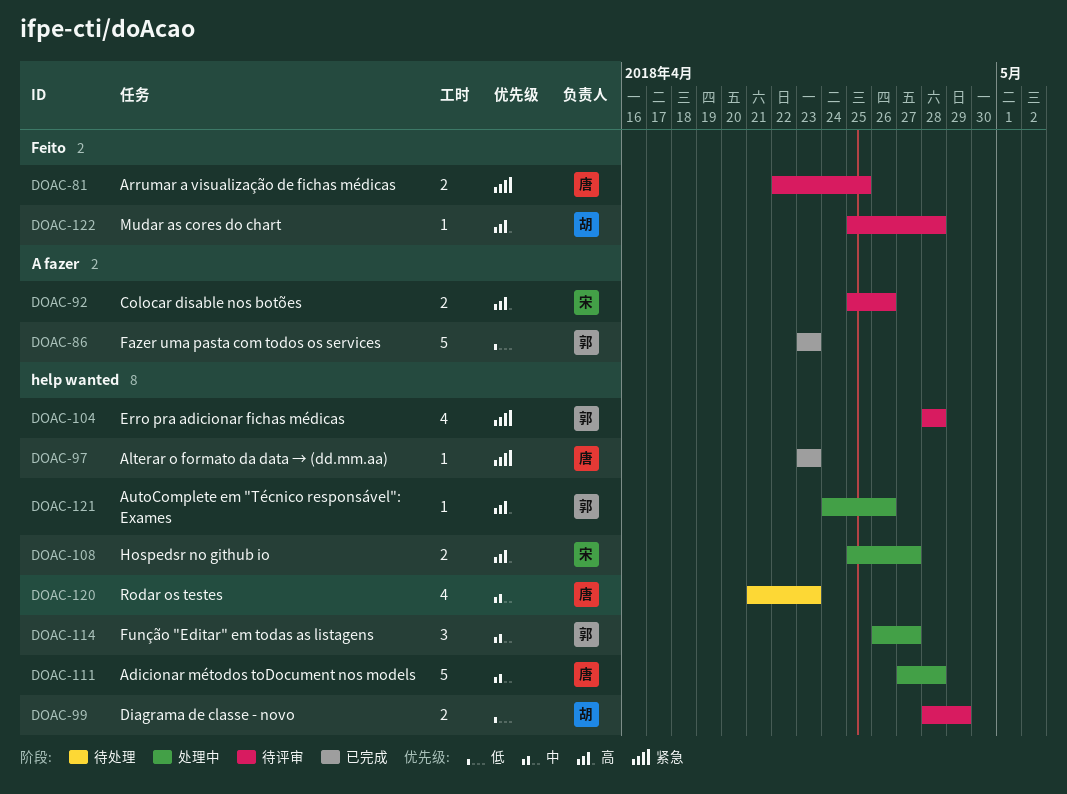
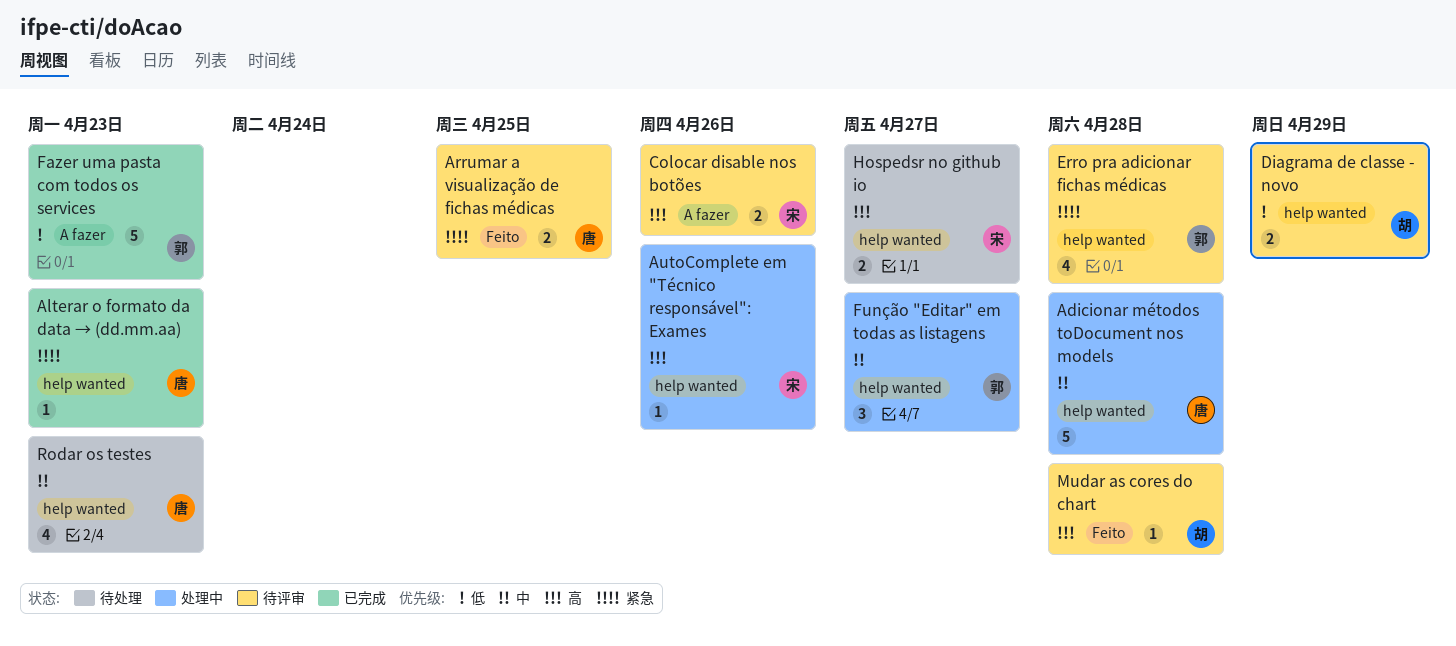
AutoComplete em "Técnico responsável": Exames, owner: 郭 -> 宋
Hospedsr no github io, status: 处理中 -> 待处理

